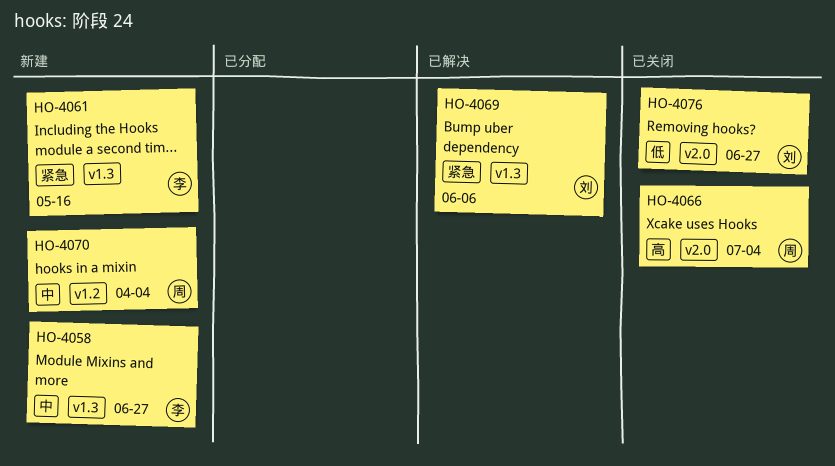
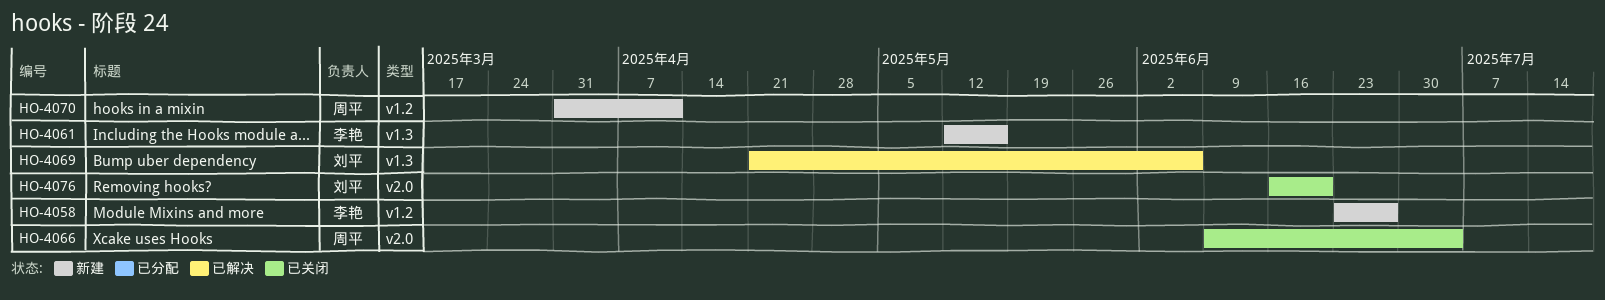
HO-4058, label: v1.3 -> v1.2
HO-4070, due: Apr 4 -> Apr 11
HO-4076, due: Jun 27 -> Jun 20

